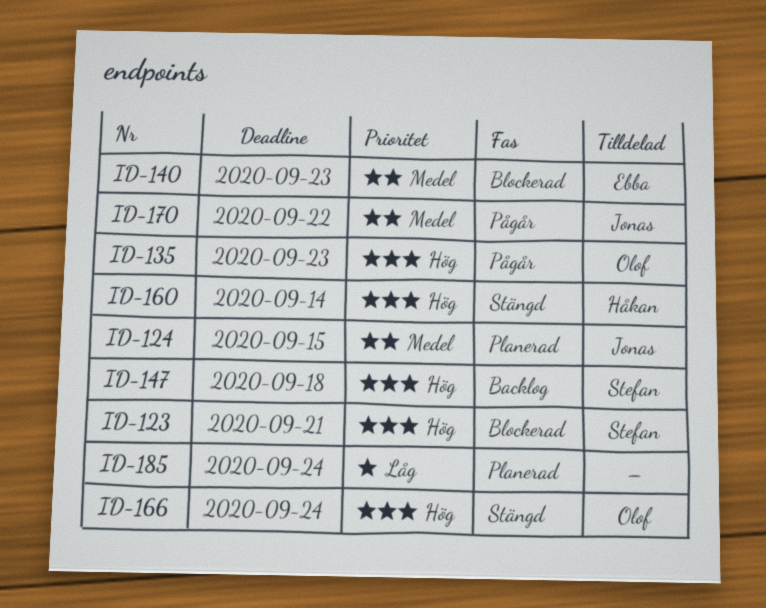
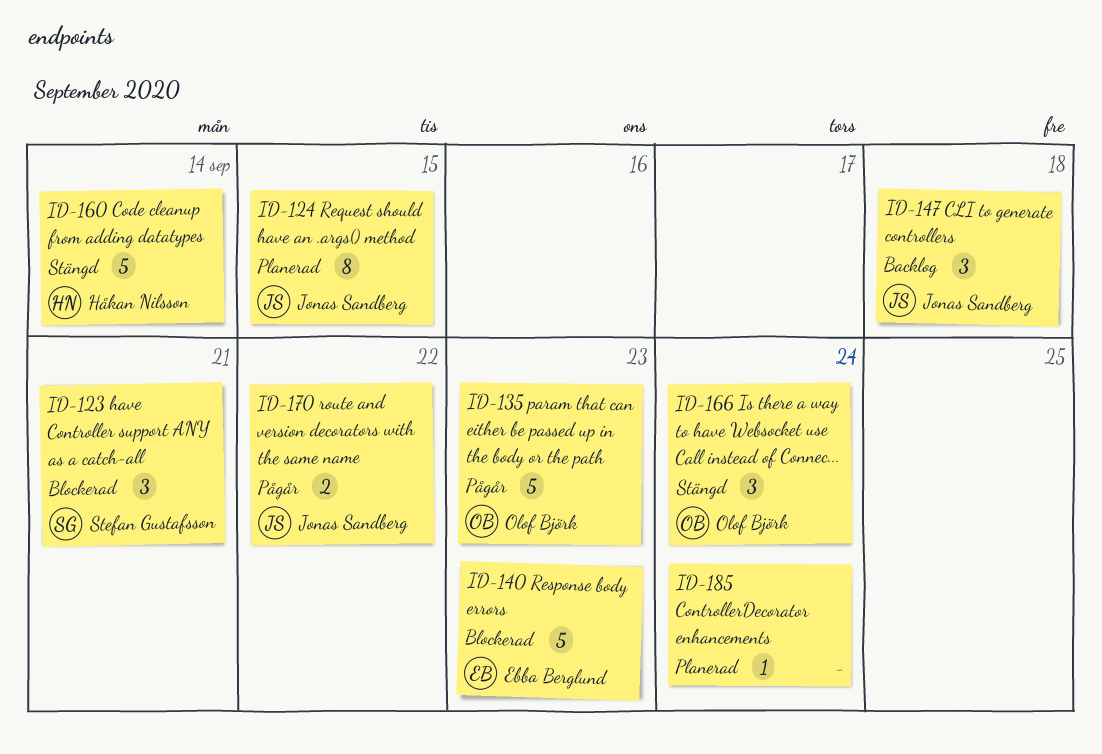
ID-147, owner: Stefan Gustafsson -> Jonas Sandberg

